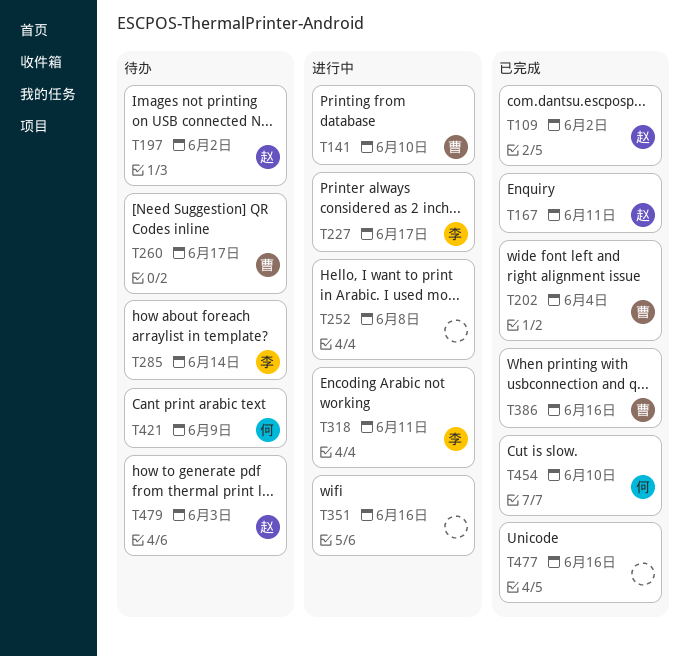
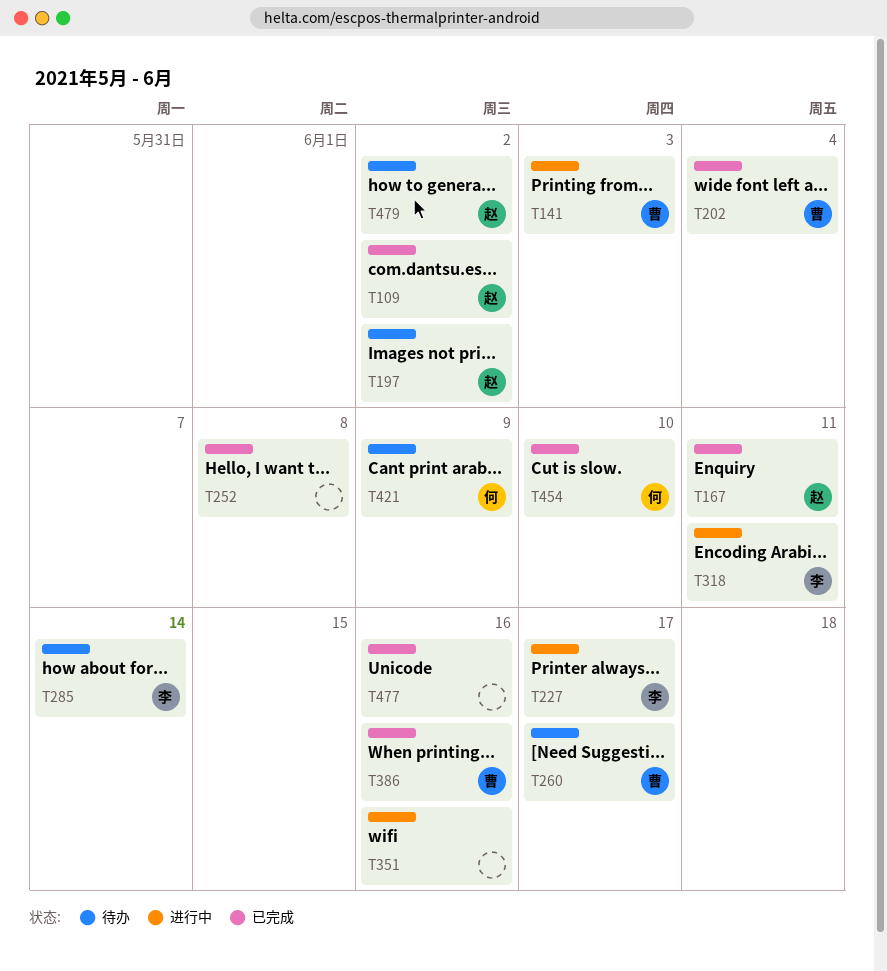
T141, due: Jun 10 -> Jun 3
T252, status: 进行中 -> 已完成
T479, due: Jun 3 -> Jun 2

